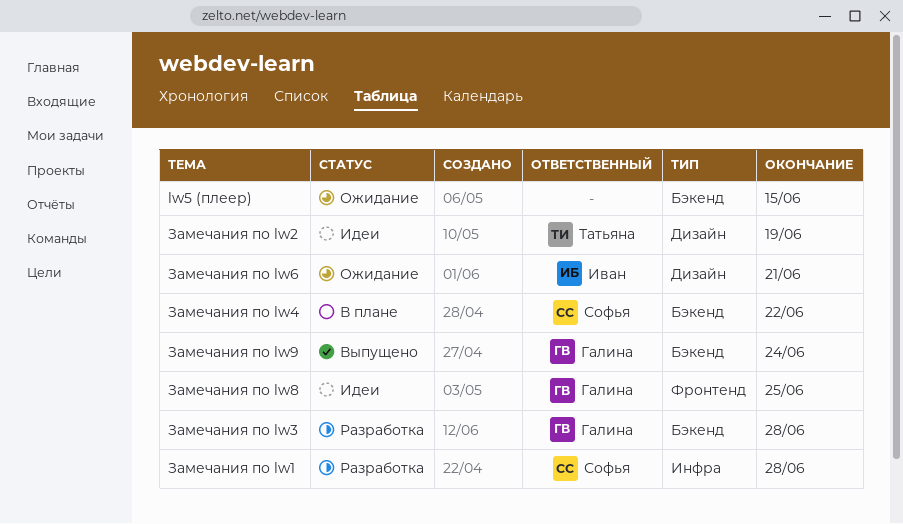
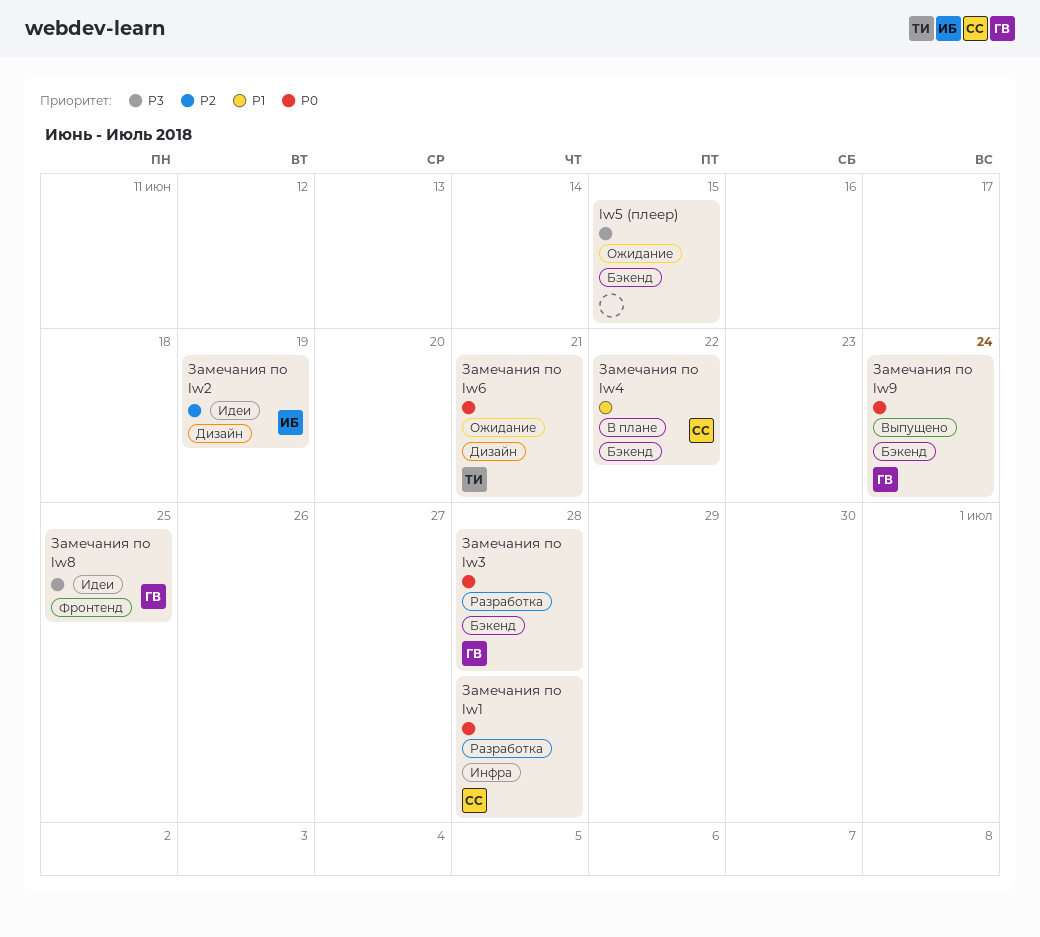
Замечания по lw2, owner: Татьяна -> Иван
Замечания по lw6, owner: Иван -> Татьяна

